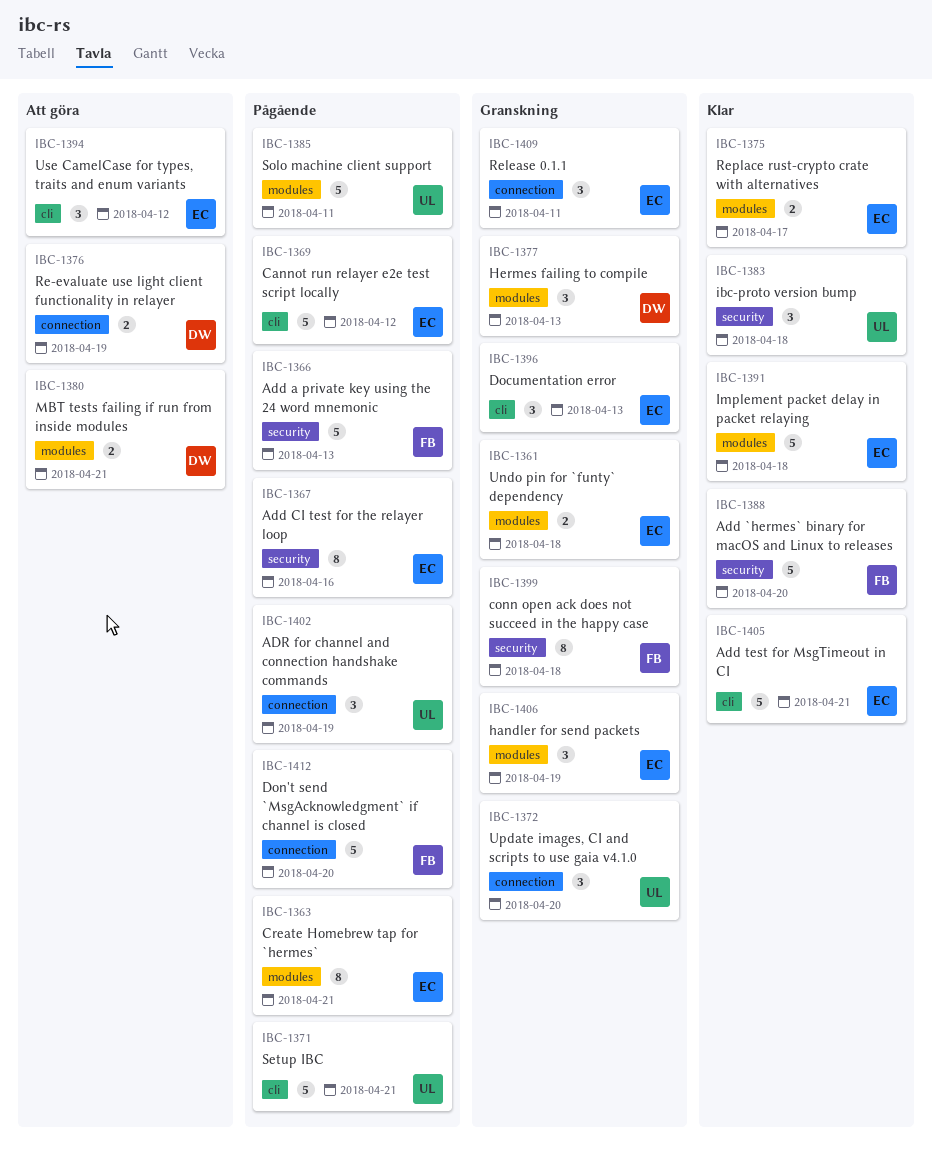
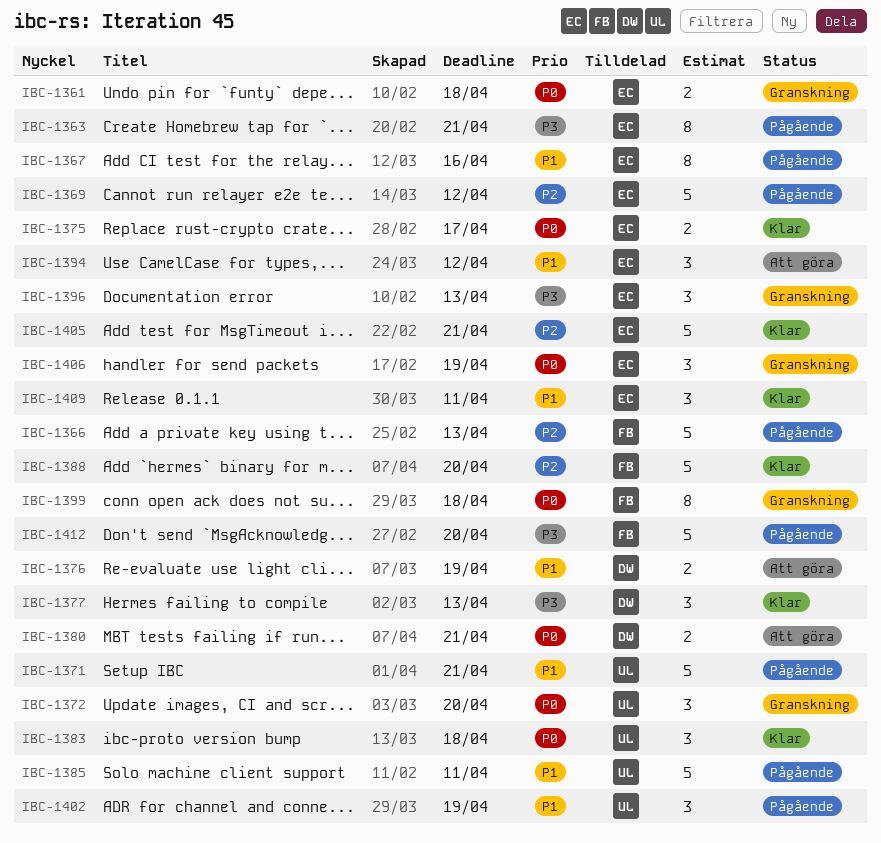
IBC-1377, status: Granskning -> Klar
IBC-1391: present -> none
IBC-1409, status: Granskning -> Klar

